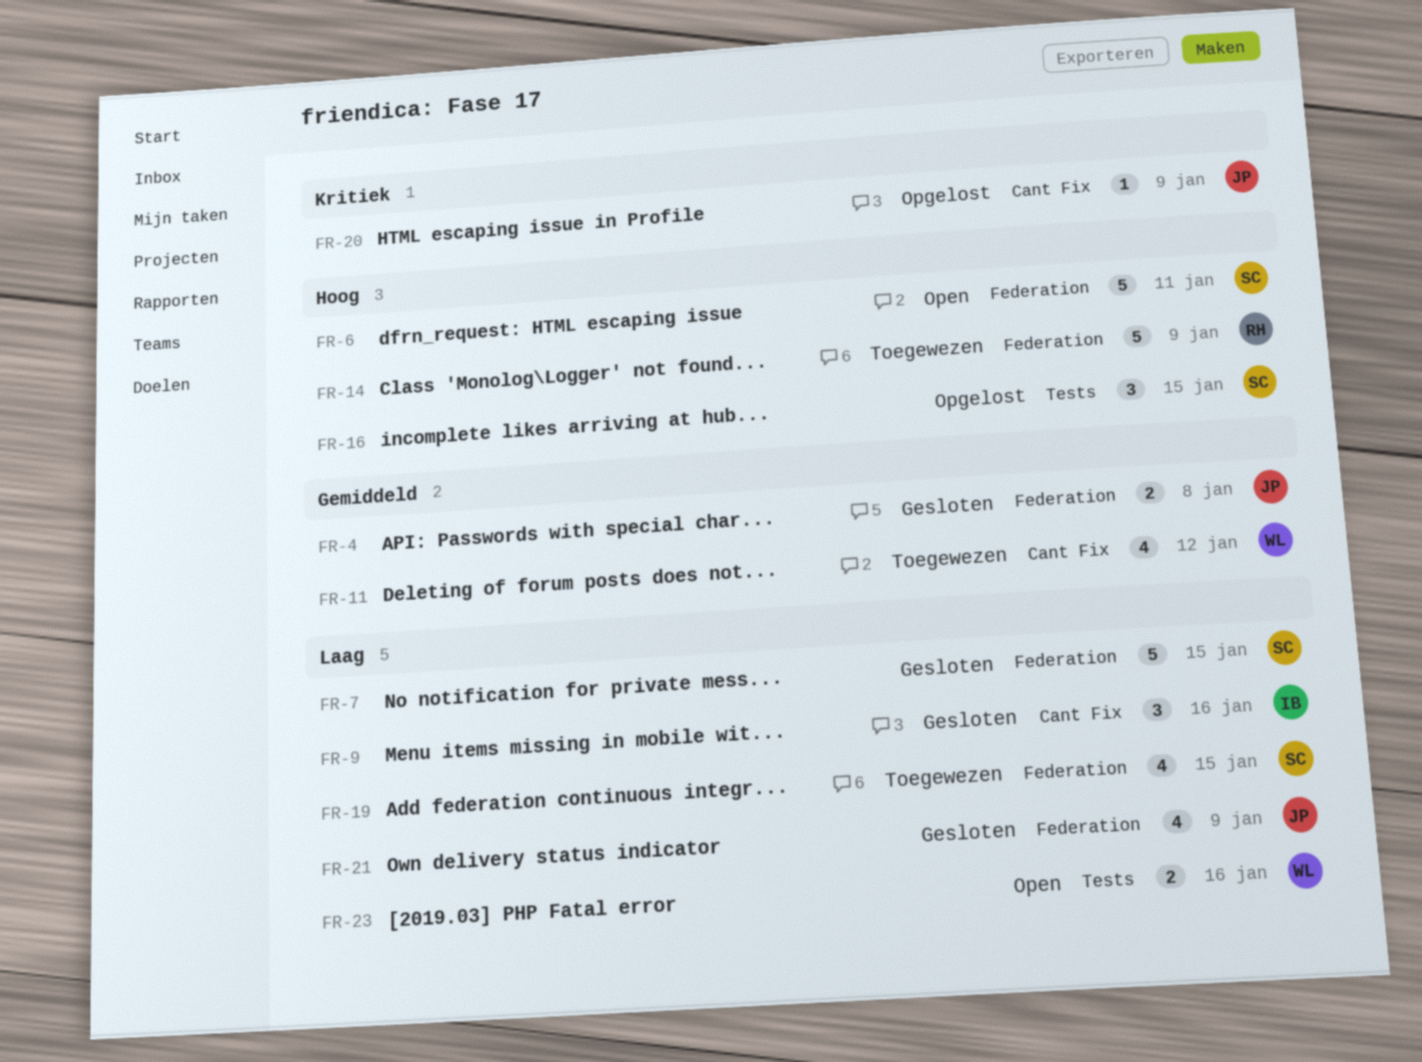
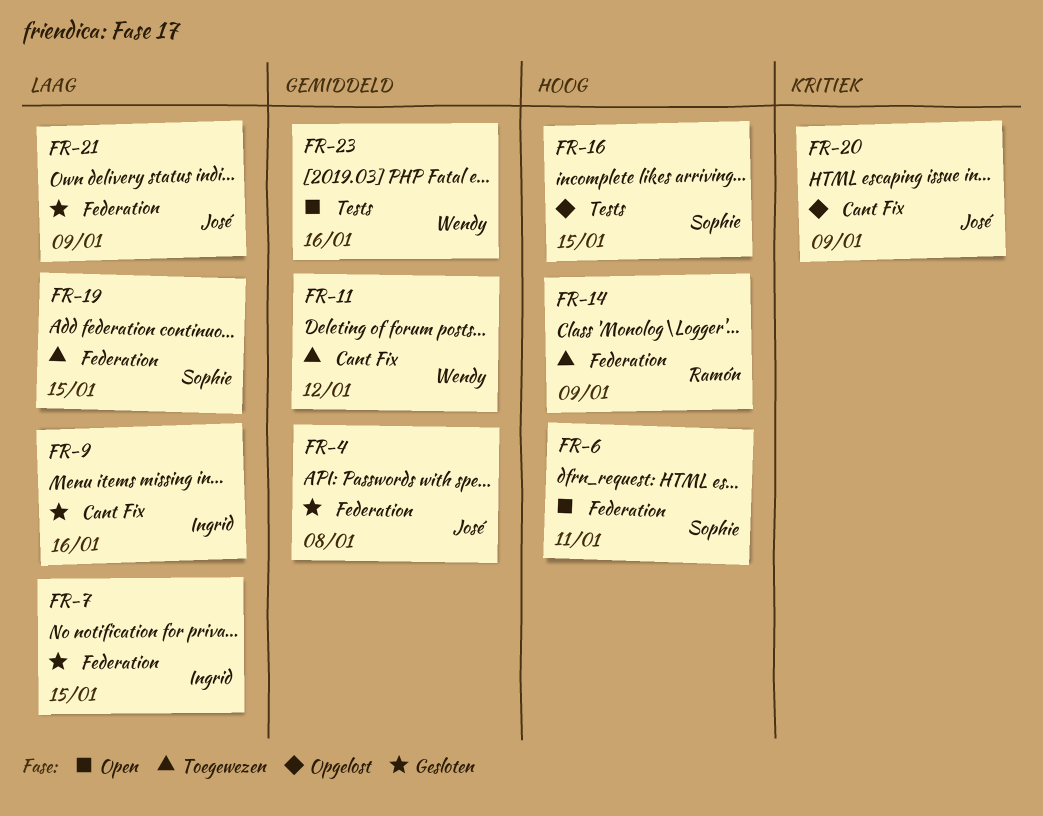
FR-7, owner: Sophie -> Ingrid
FR-23, priority: Laag -> Gemiddeld

